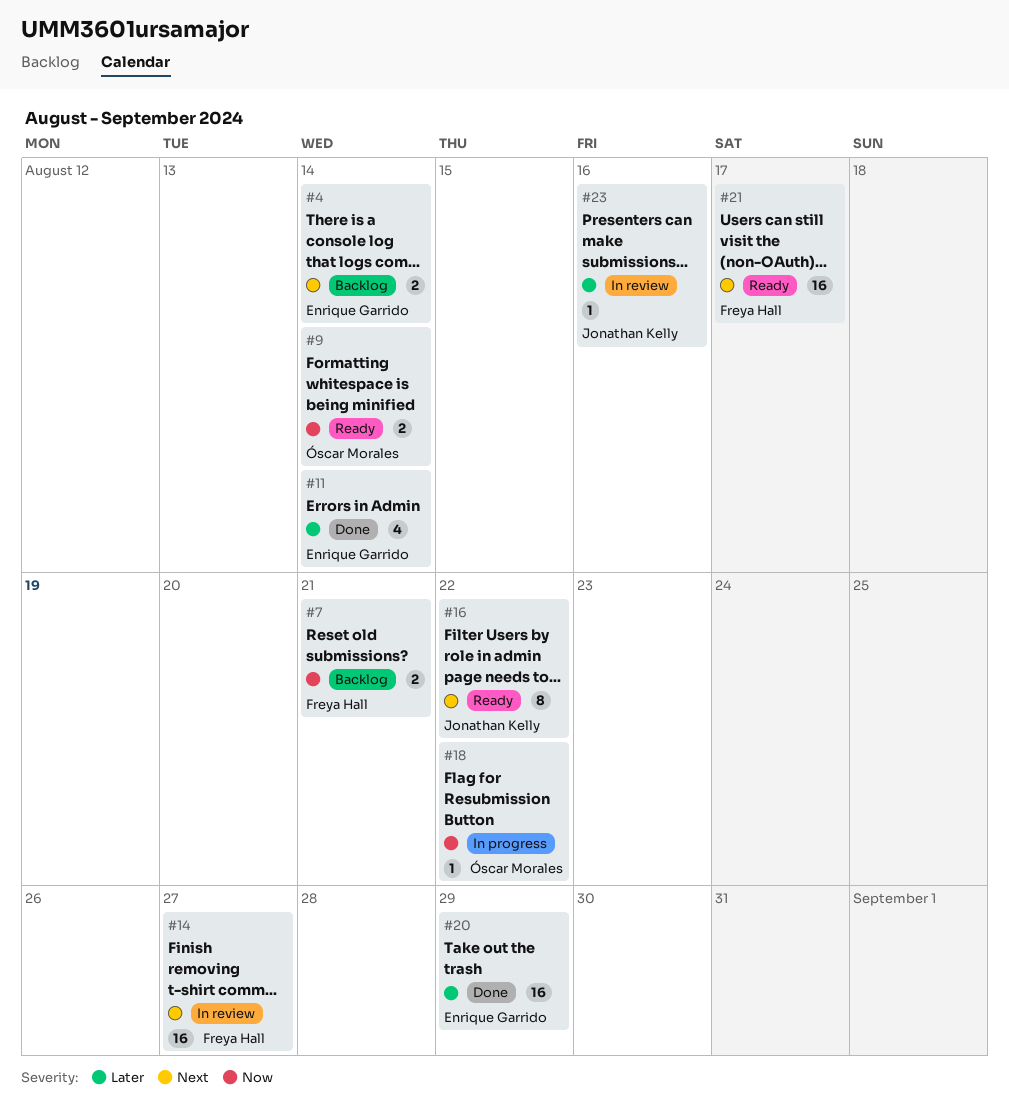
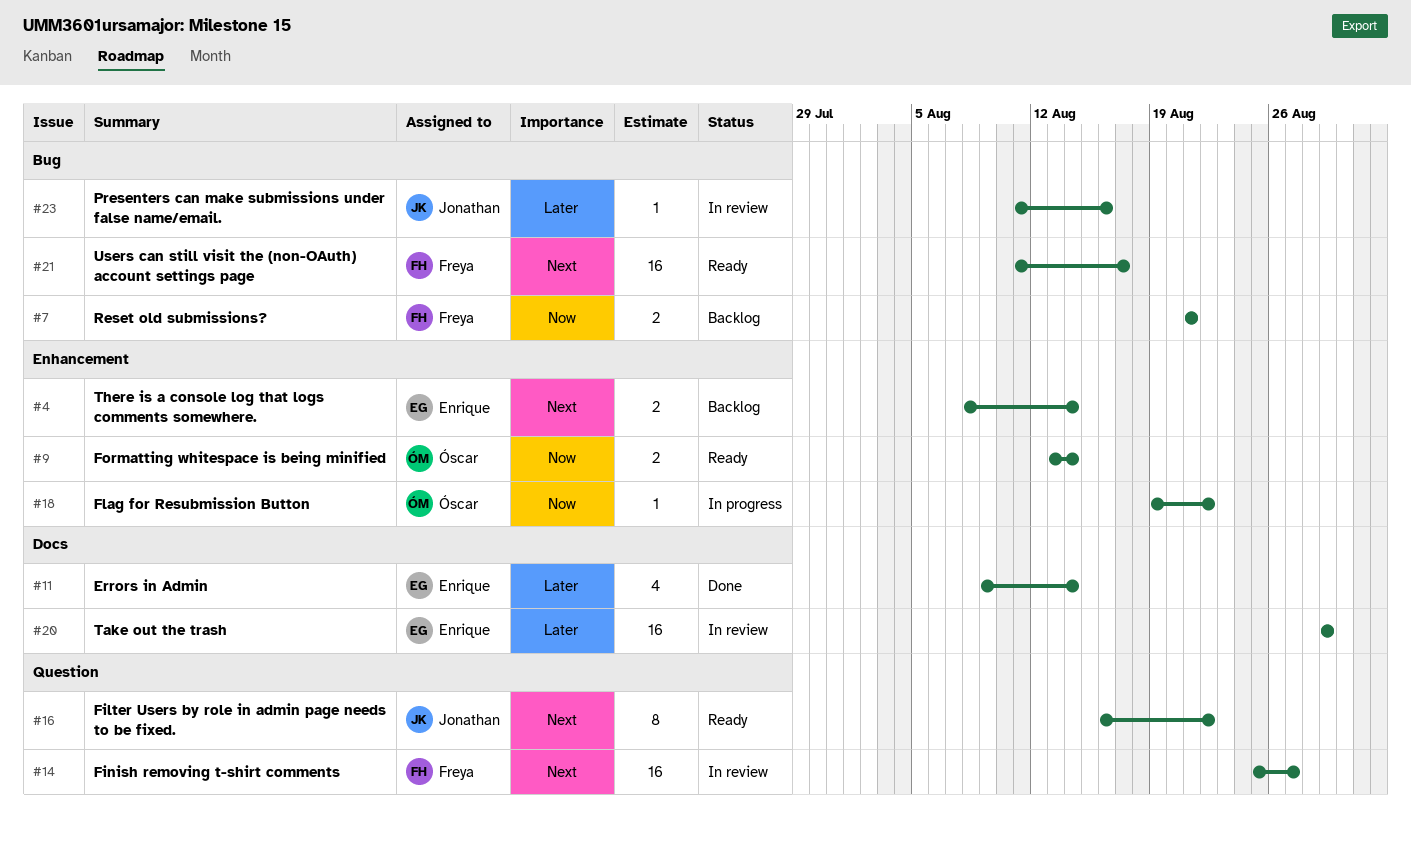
#20, status: Done -> In review

